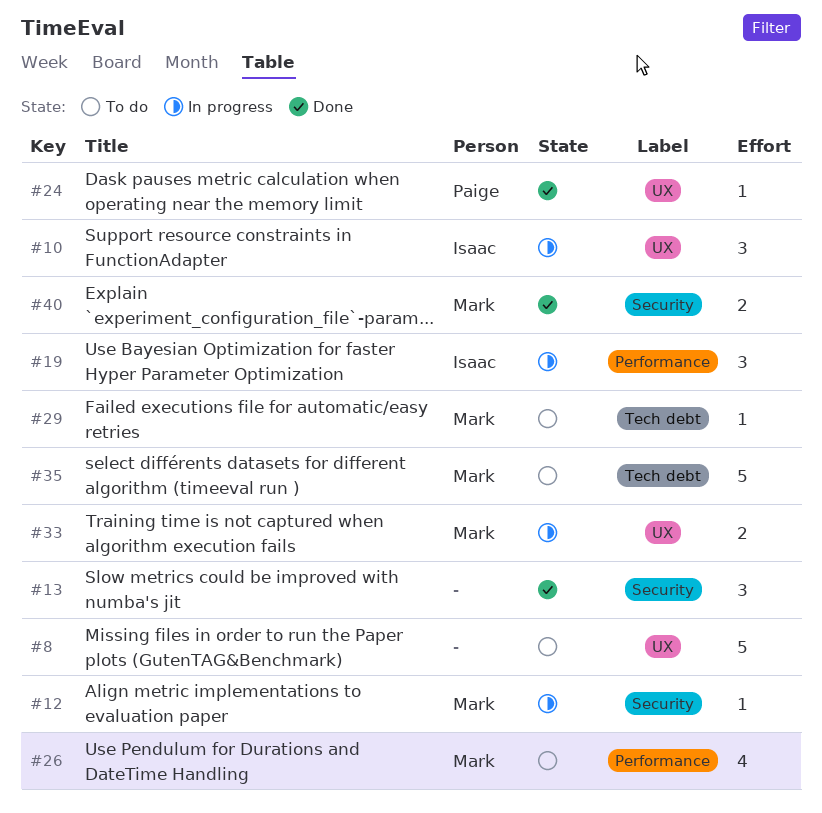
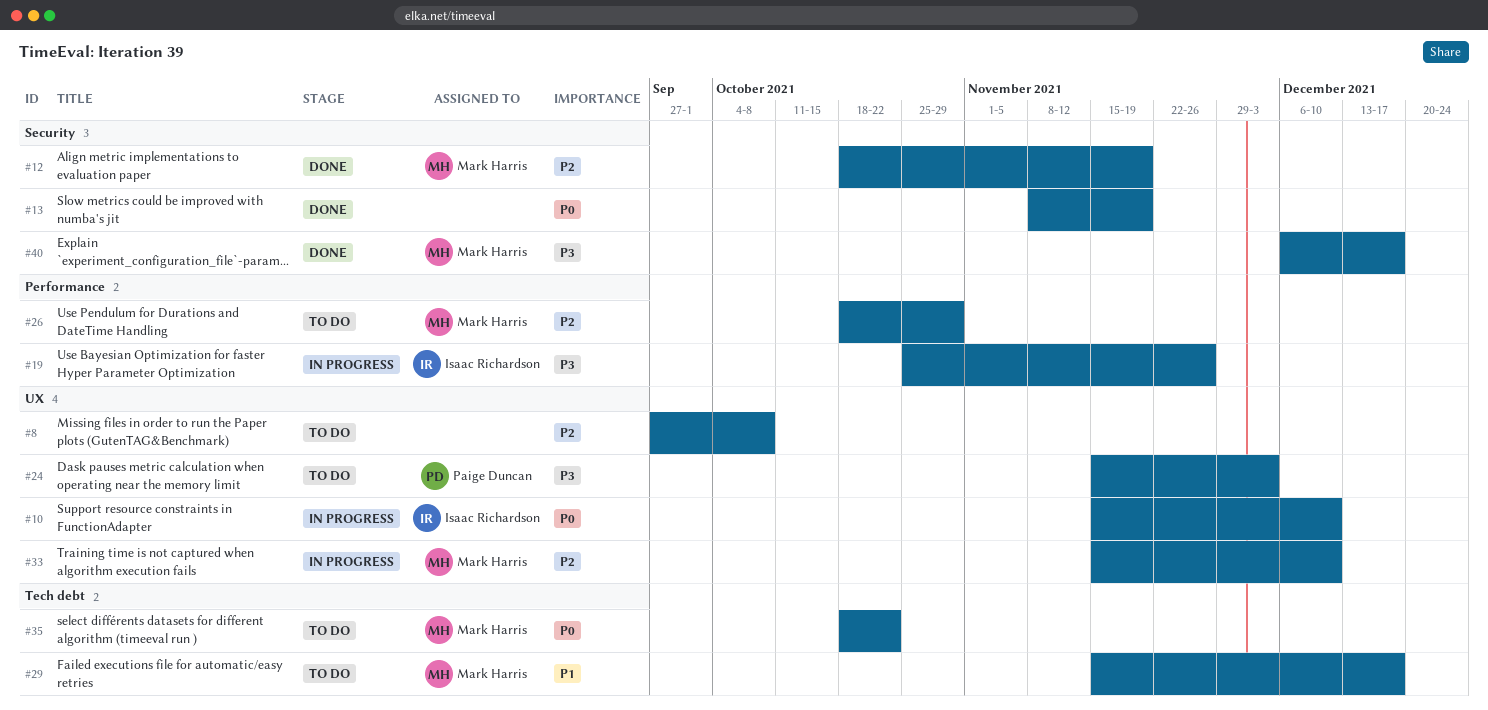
#12, status: In progress -> Done
#24, status: Done -> To do

